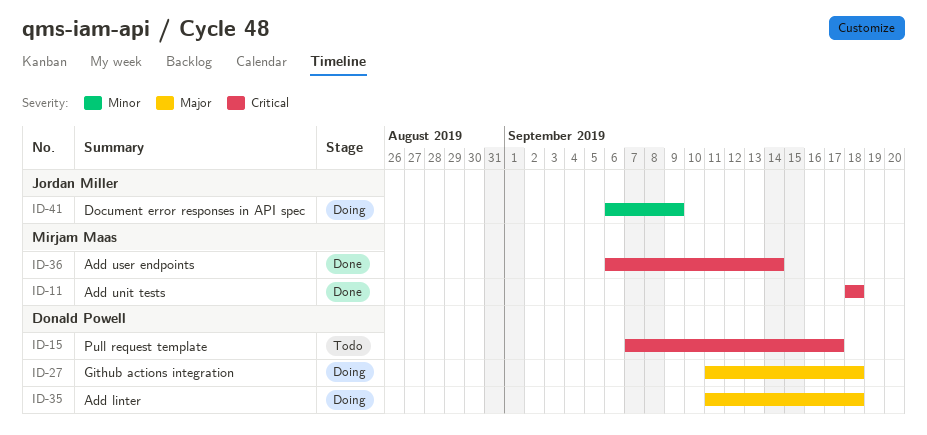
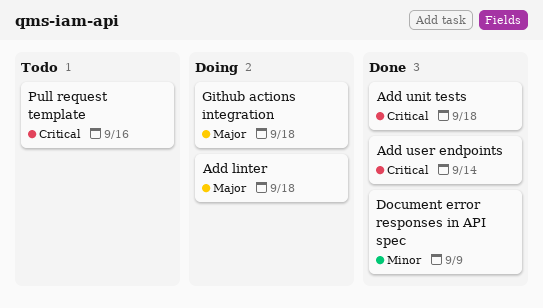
Document error responses in API spec, status: Doing -> Done
Pull request template, due: Sep 17 -> Sep 16

